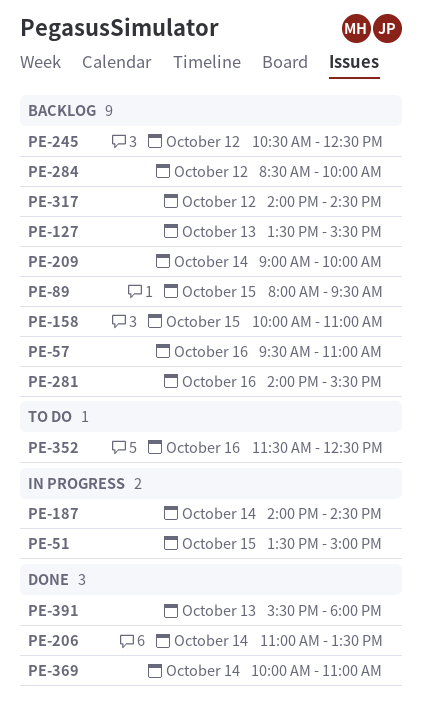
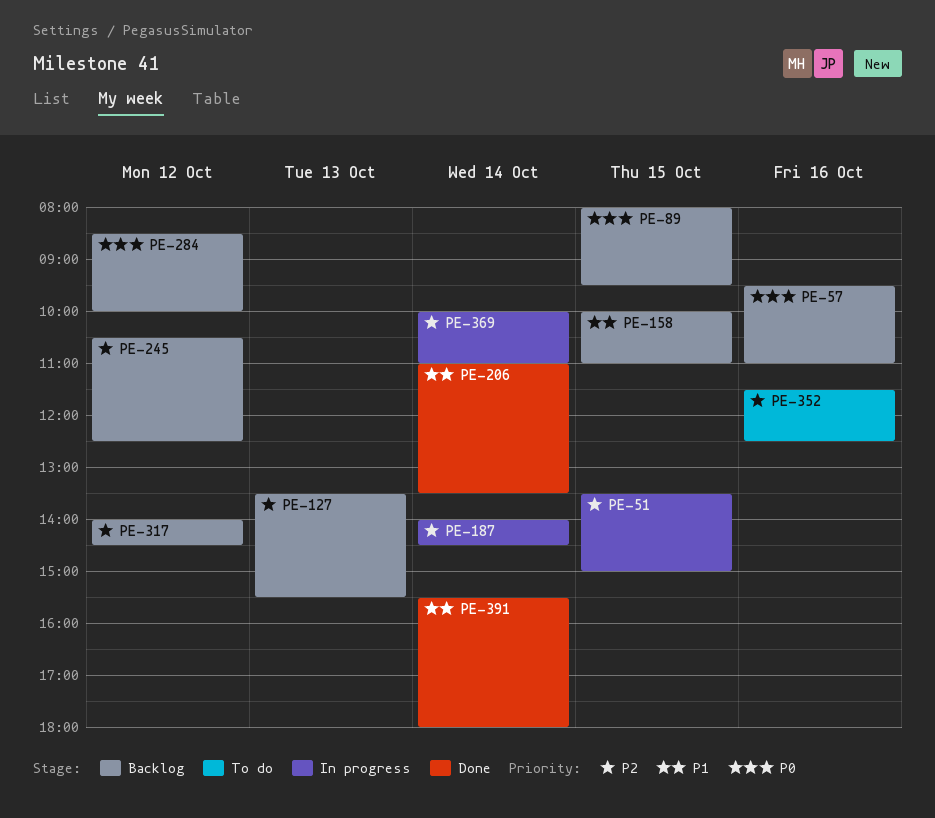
PE-209: present -> none
PE-281: present -> none
PE-369, status: Done -> In progress
PE-391, day: Oct 13 -> Oct 14

